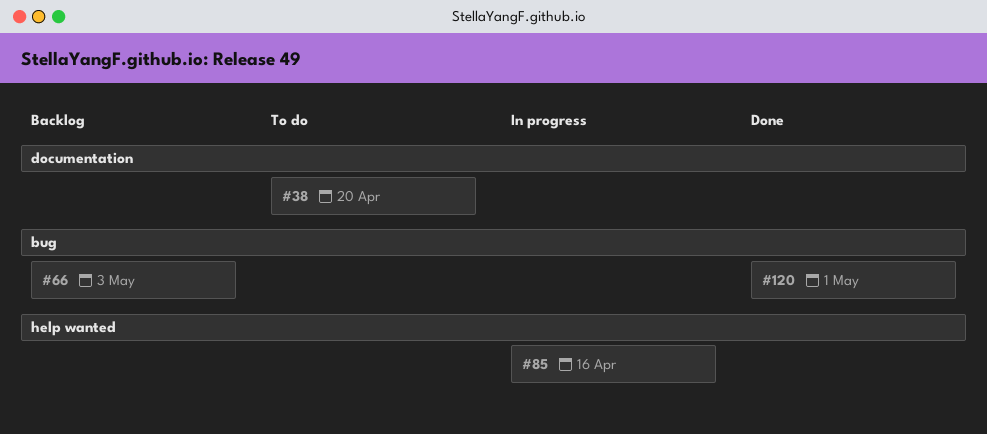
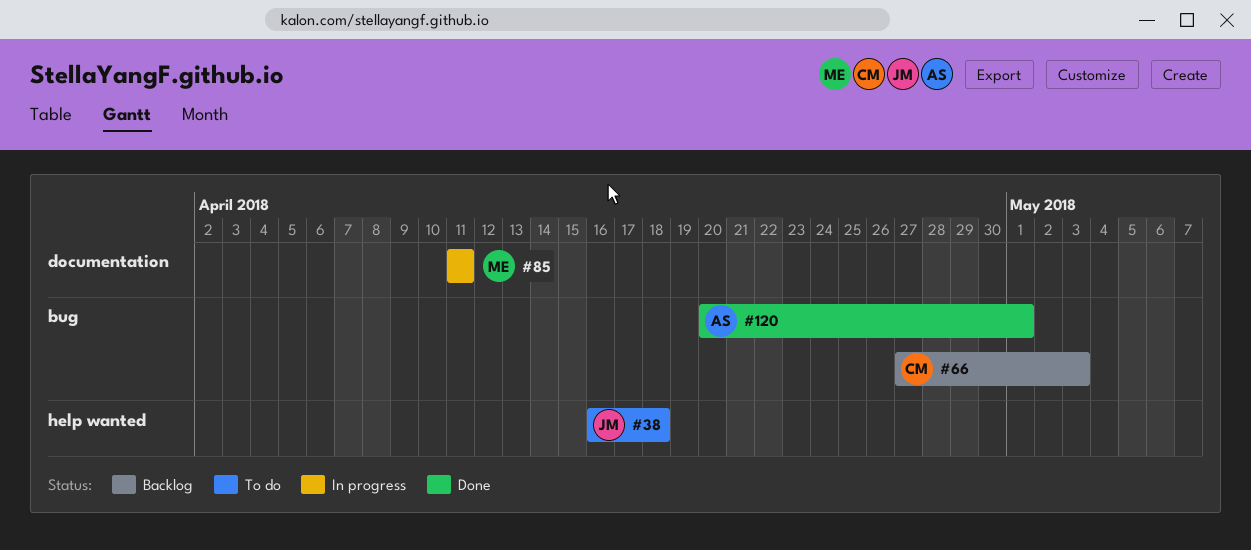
#38, label: documentation -> help wanted
#38, due: Apr 20 -> Apr 18
#85, label: help wanted -> documentation
#85, due: Apr 16 -> Apr 11

